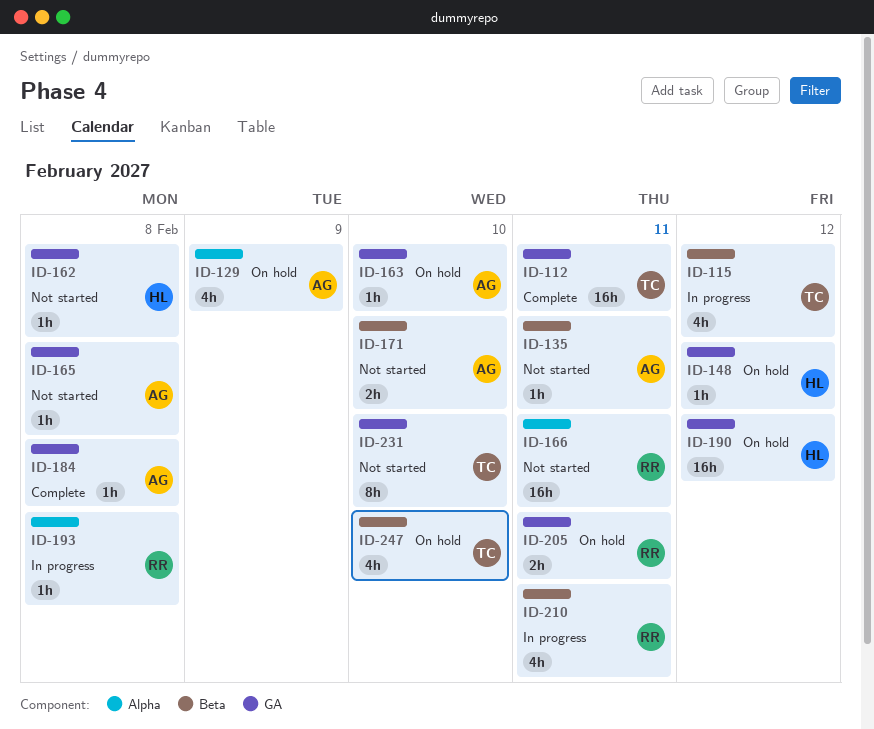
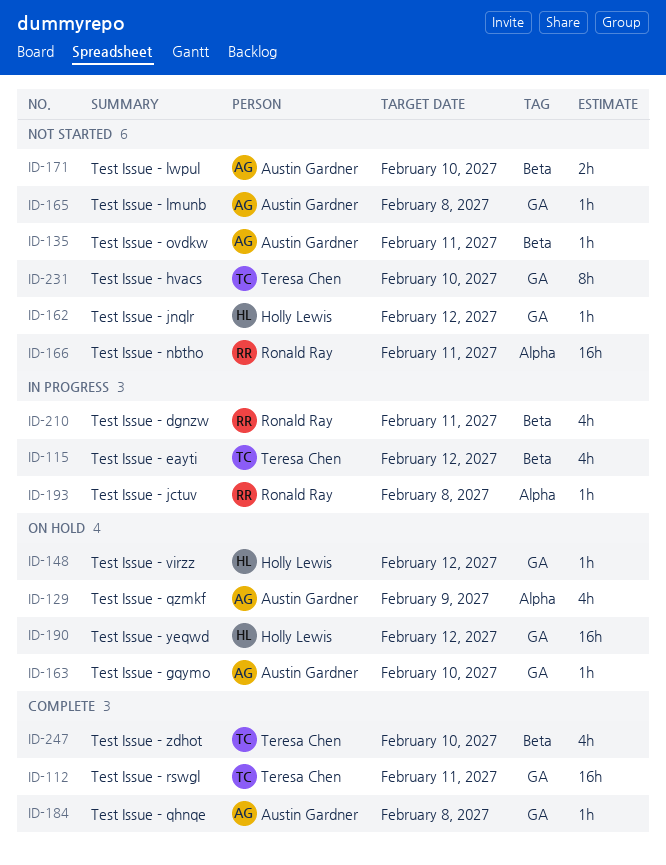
ID-162, due: Feb 8 -> Feb 12
ID-205: present -> none
ID-247, status: On hold -> Complete

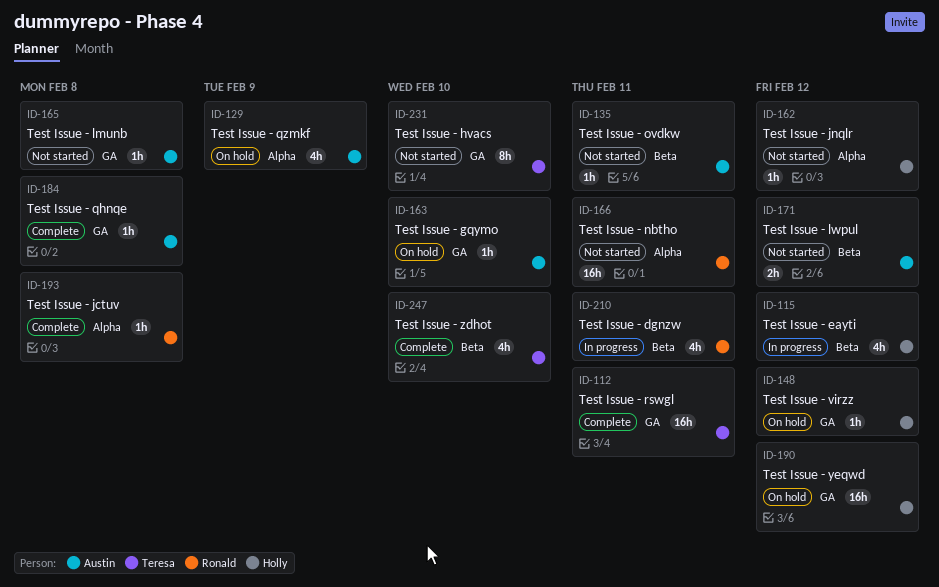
ID-115, owner: Teresa Chen -> Holly Lewis
ID-162, label: GA -> Alpha
ID-171, due: Feb 10 -> Feb 12
ID-193, status: In progress -> Complete

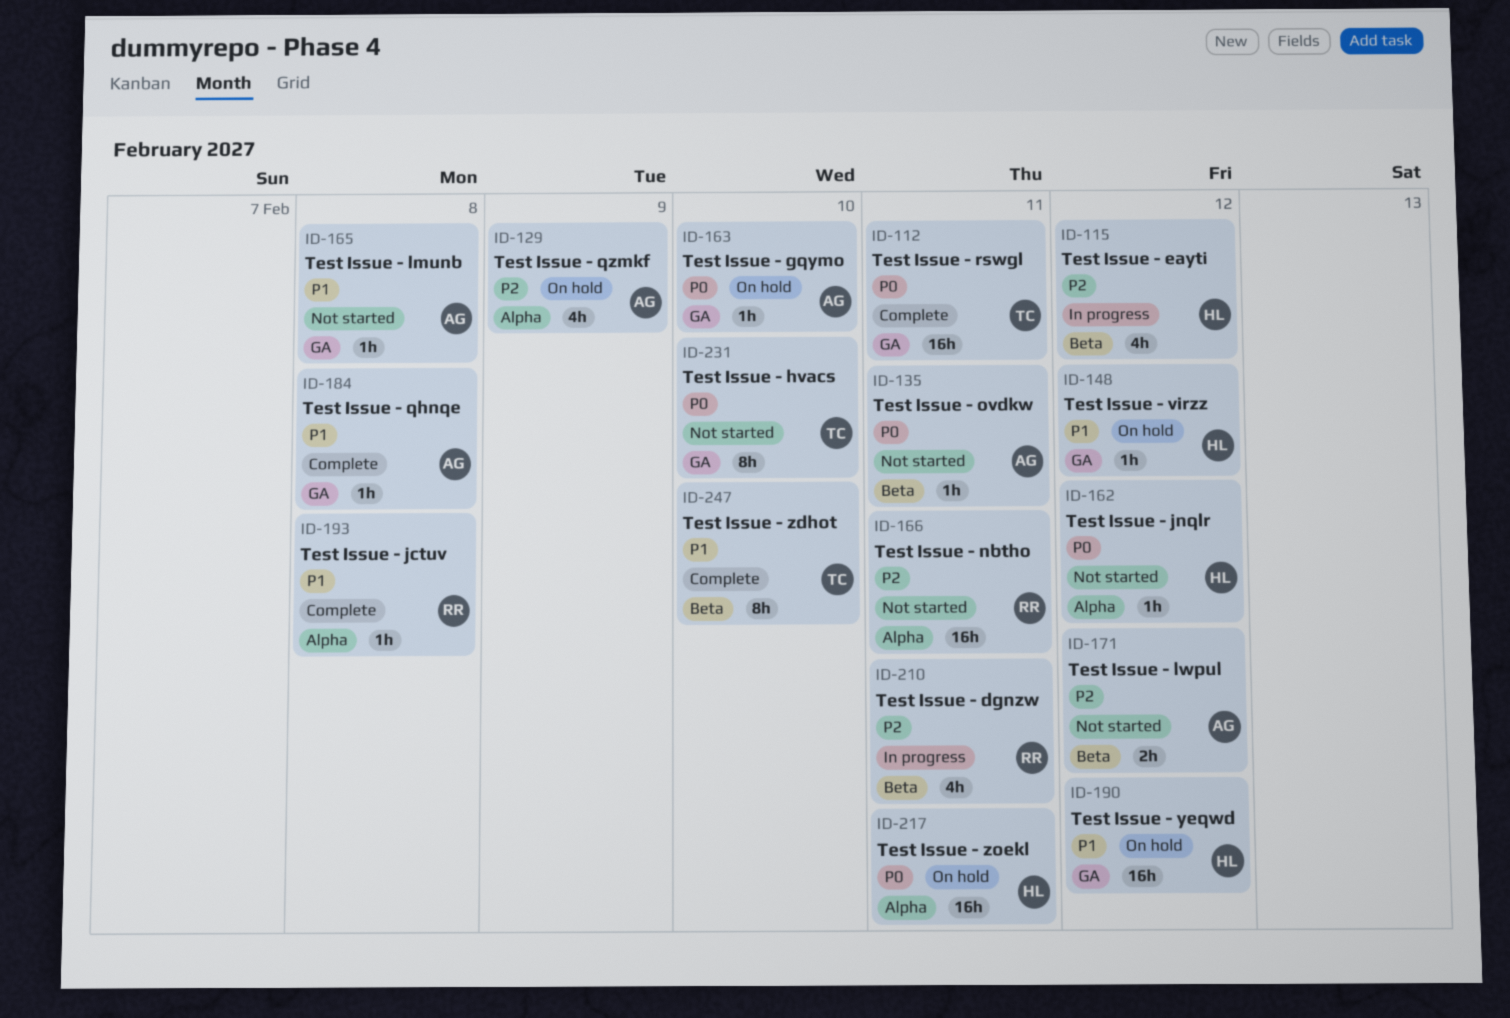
ID-217: none -> present
ID-247, estimate: 4h -> 8h

